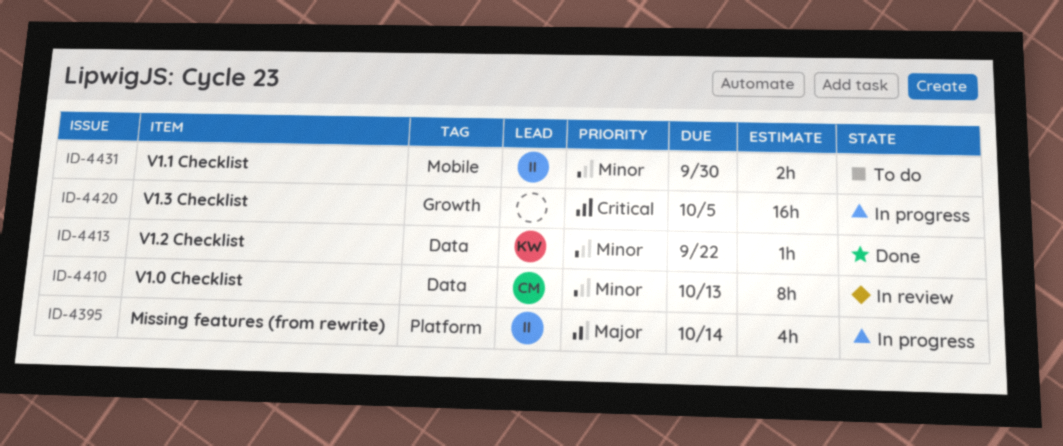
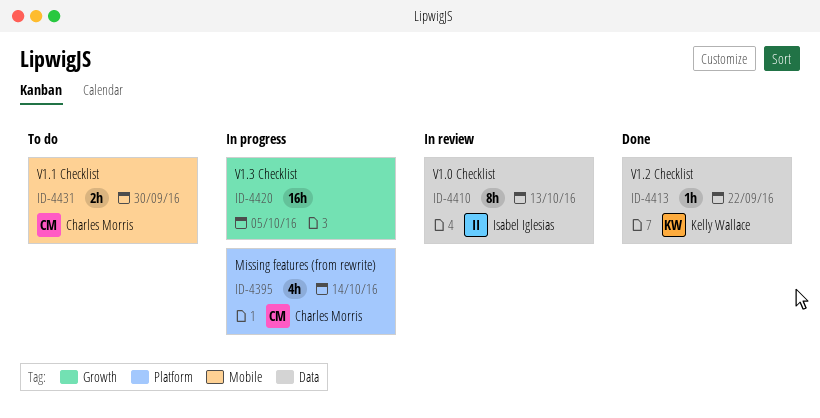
ID-4395, owner: Isabel Iglesias -> Charles Morris
ID-4410, owner: Charles Morris -> Isabel Iglesias
ID-4431, owner: Isabel Iglesias -> Charles Morris

